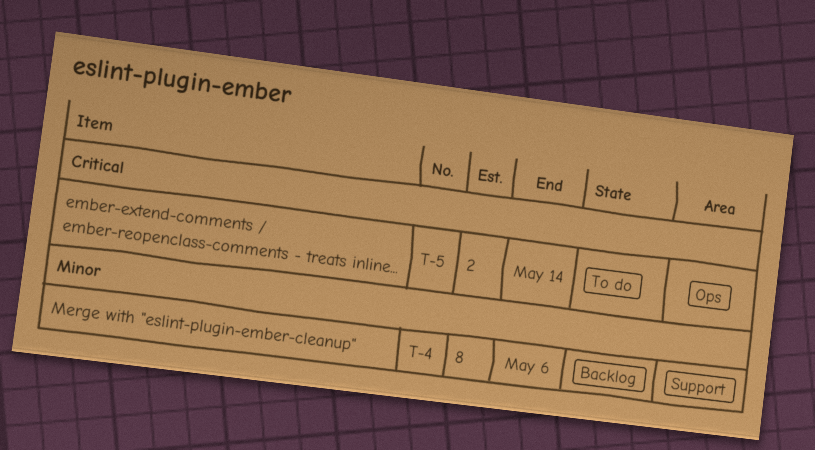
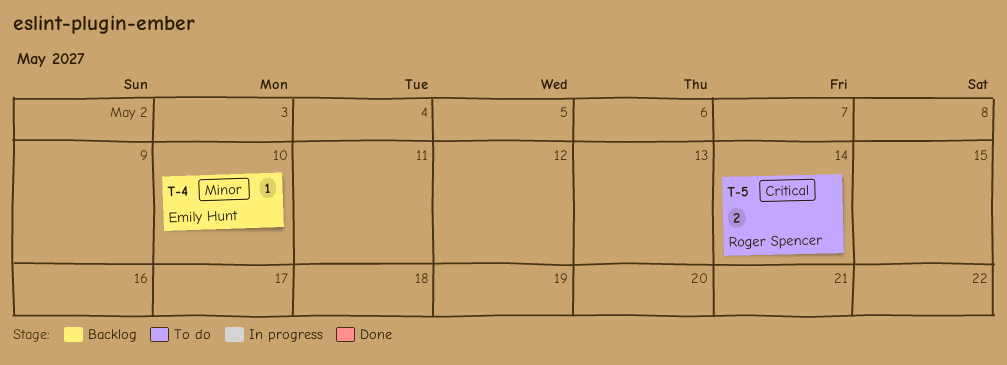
T-4, estimate: 8 -> 1
T-4, due: May 6 -> May 10

